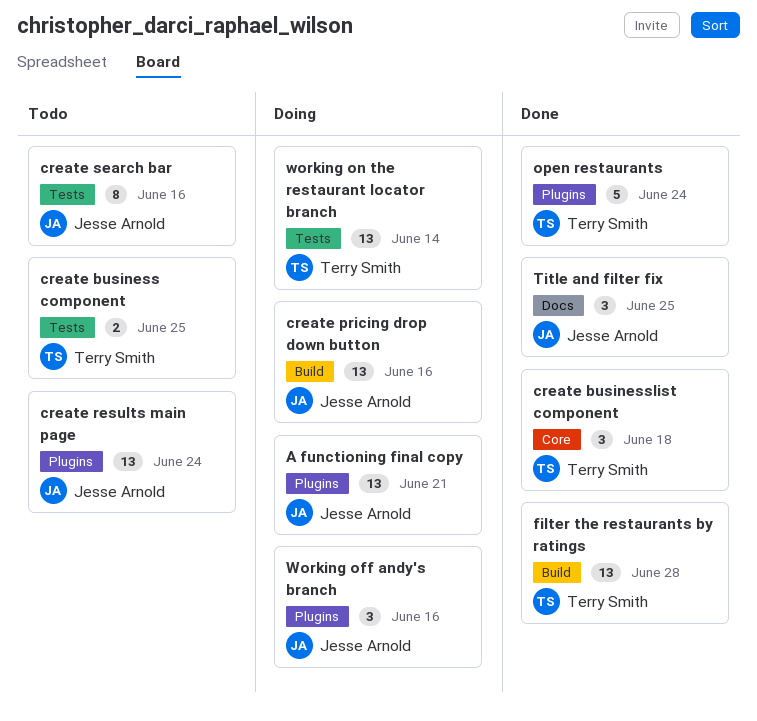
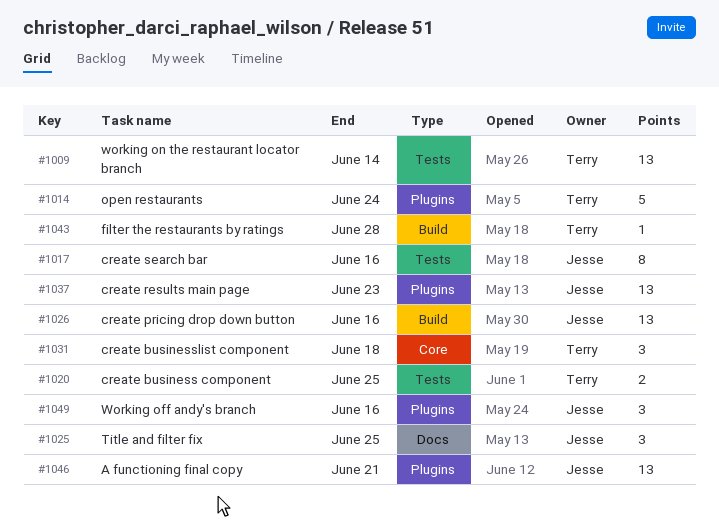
create results main page, due: Jun 24 -> Jun 23
filter the restaurants by ratings, estimate: 13 -> 1

